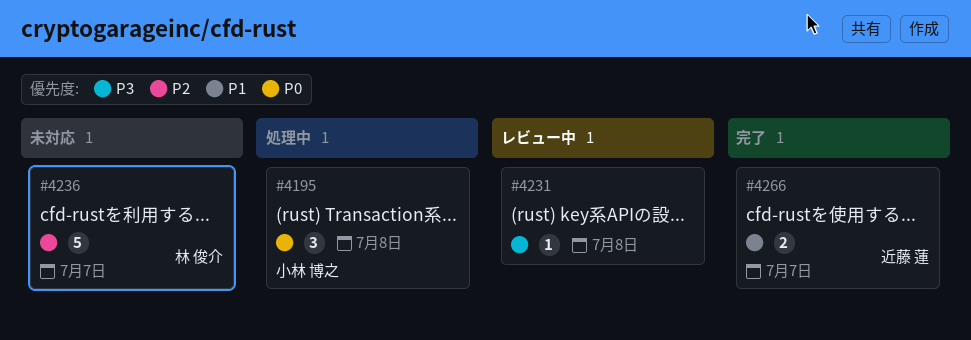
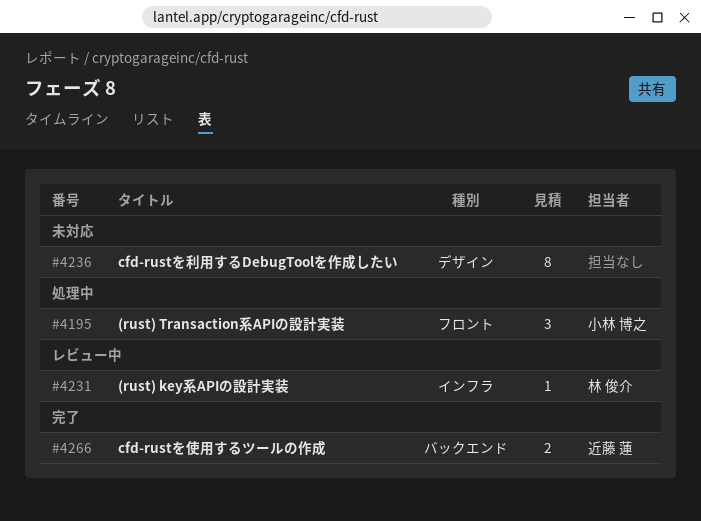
#4231, owner: none -> 林 俊介
#4236, owner: 林 俊介 -> none
#4236, estimate: 5 -> 8

